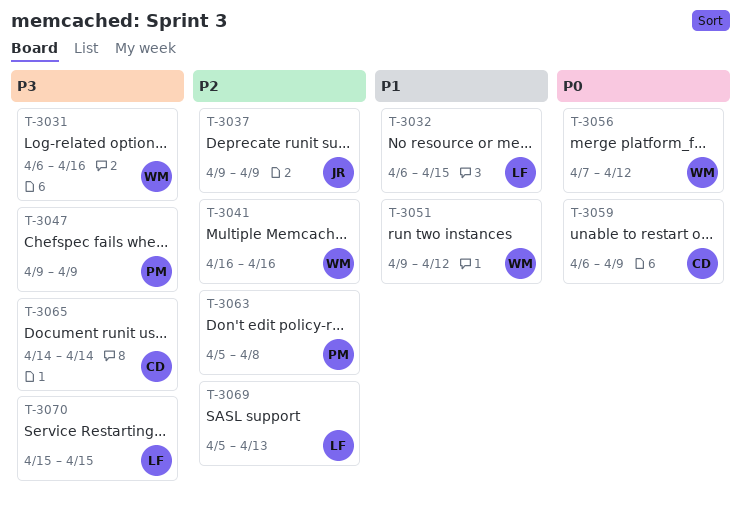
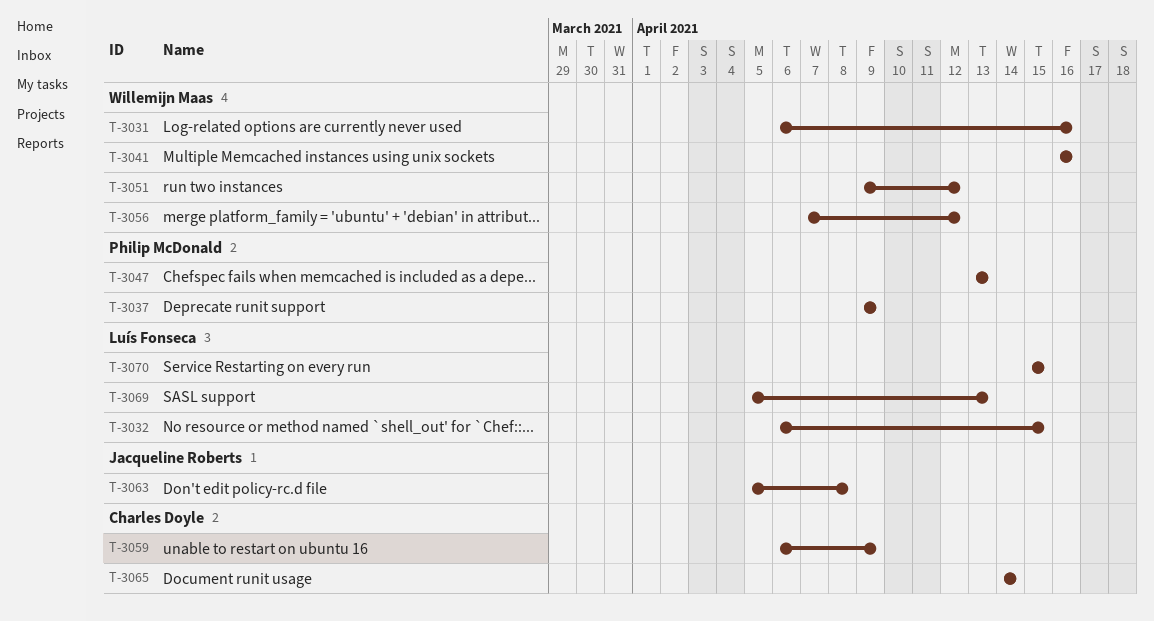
T-3037, owner: Jacqueline Roberts -> Philip McDonald
T-3047, start: Apr 9 -> Apr 13
T-3047, due: Apr 9 -> Apr 13
T-3063, owner: Philip McDonald -> Jacqueline Roberts

